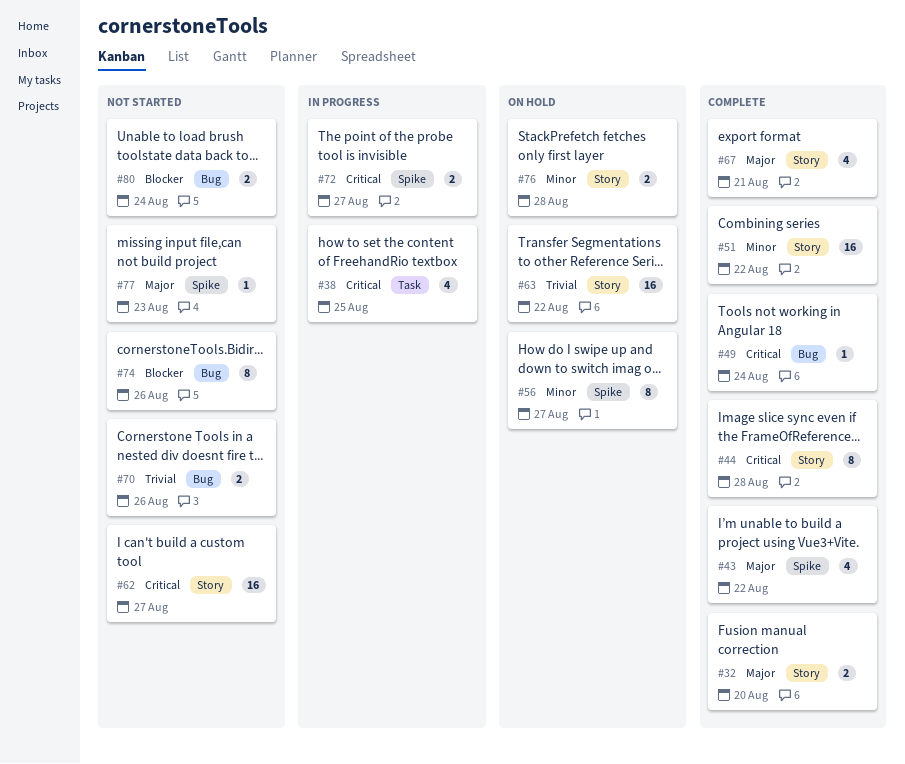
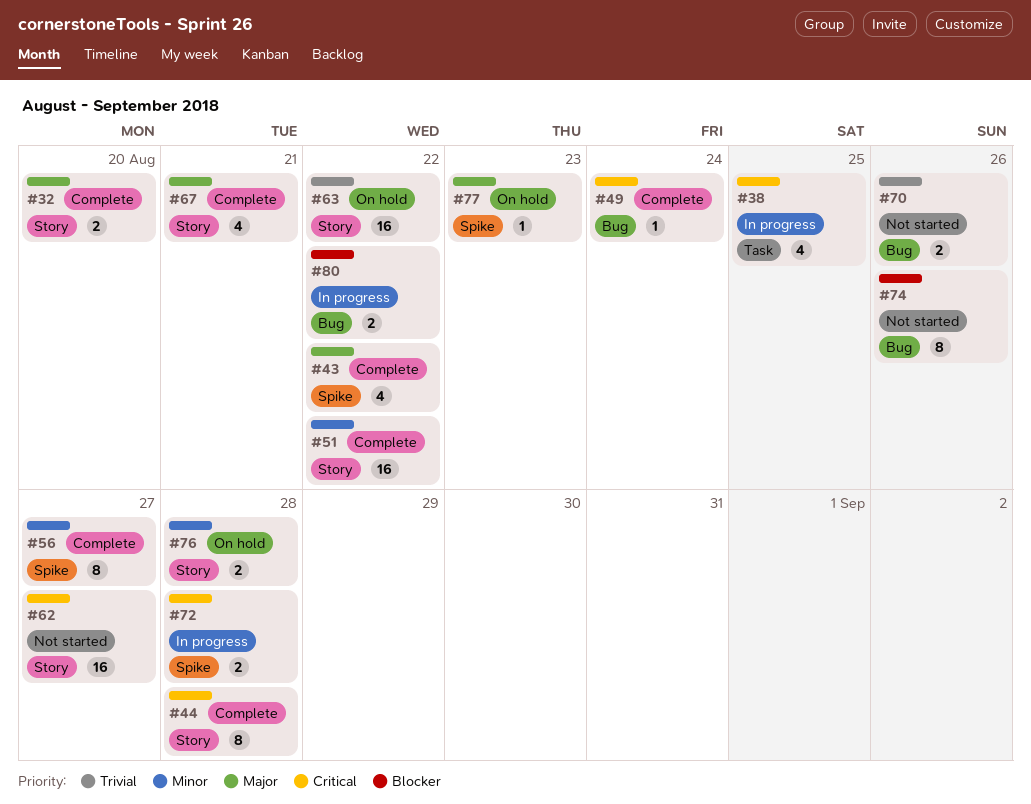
#56, status: On hold -> Complete
#72, due: Aug 27 -> Aug 28
#77, status: Not started -> On hold
#80, status: Not started -> In progress
#80, due: Aug 24 -> Aug 22

